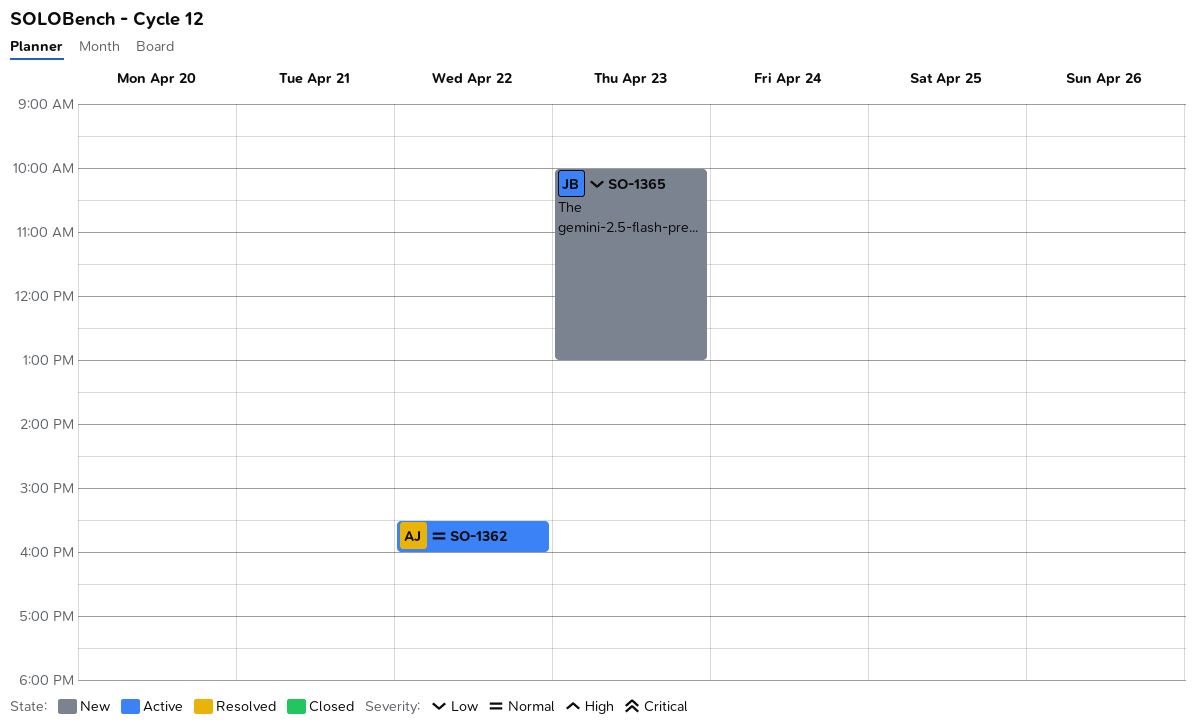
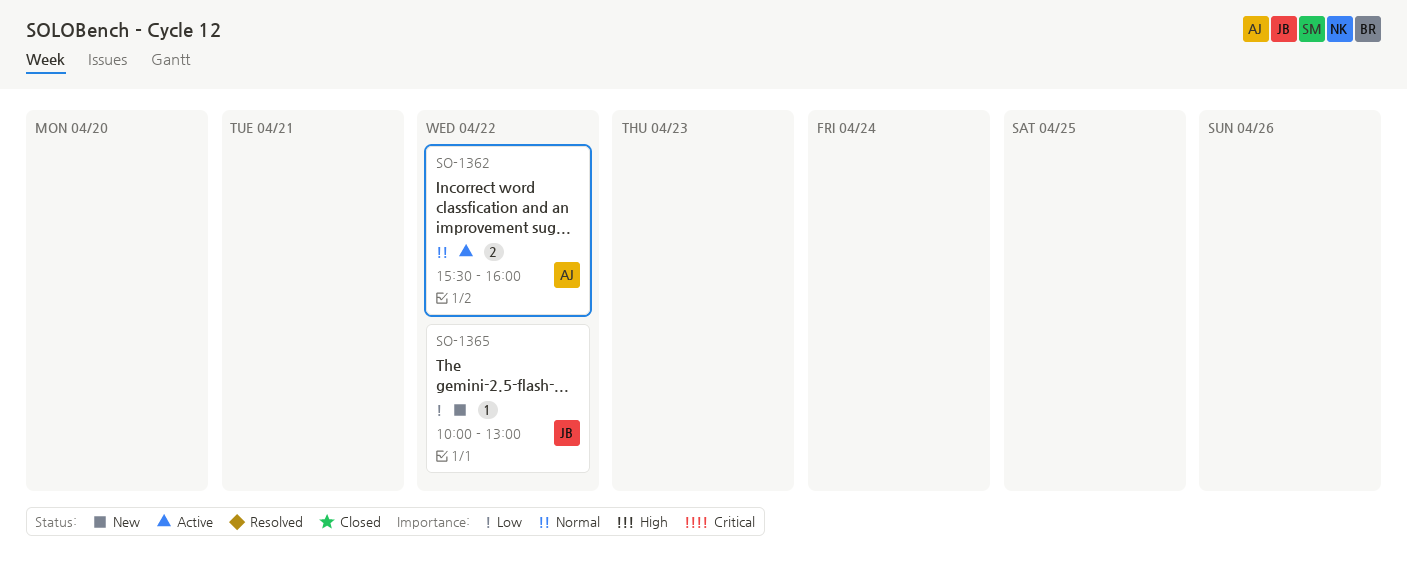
SO-1365, day: Apr 23 -> Apr 22

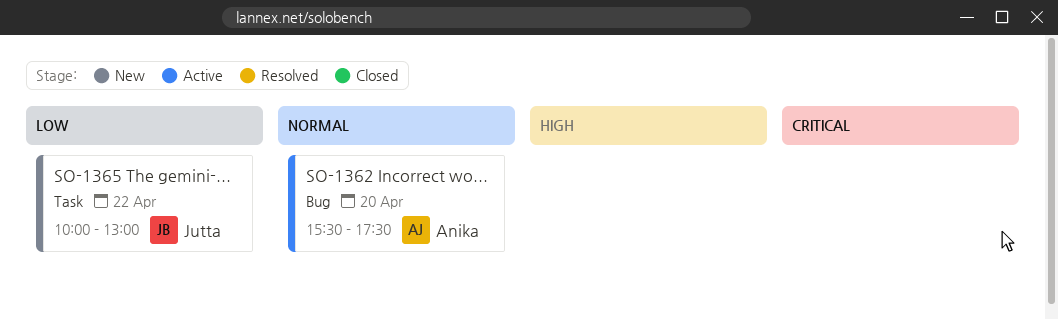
SO-1362, day: Apr 22 -> Apr 20
SO-1362, ends: 16:00 -> 17:30

